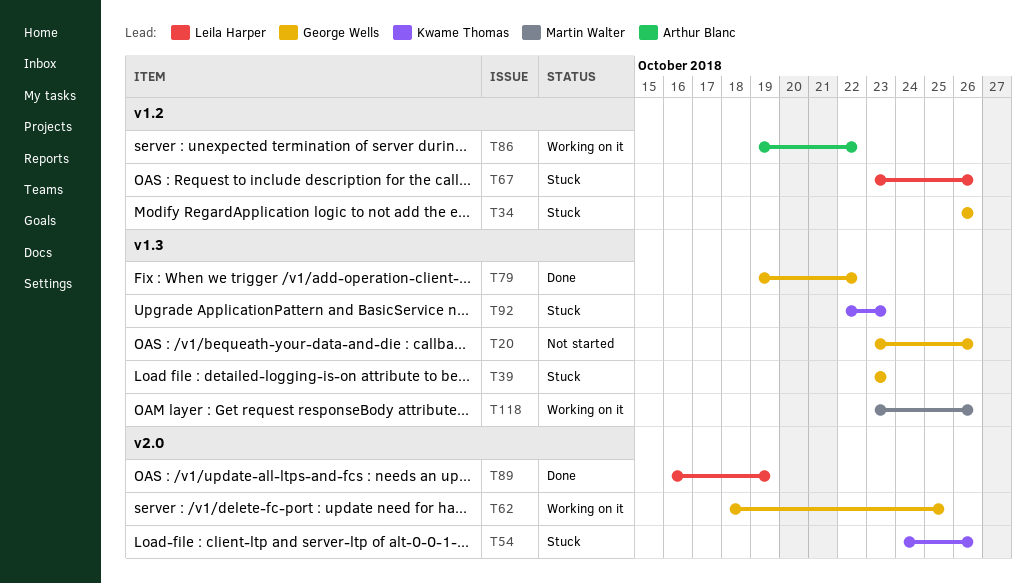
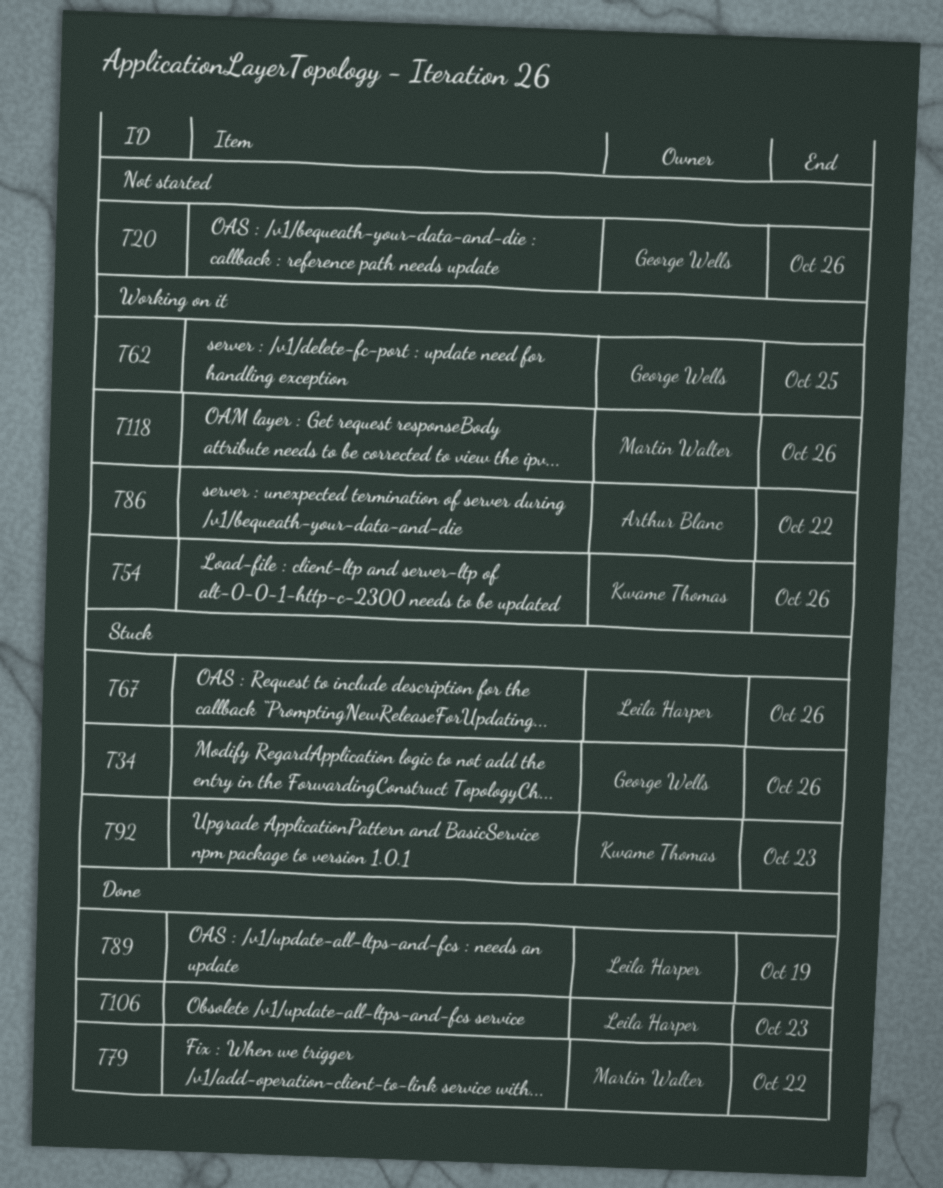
T39: present -> none
T54, status: Stuck -> Working on it
T79, owner: George Wells -> Martin Walter
T106: none -> present

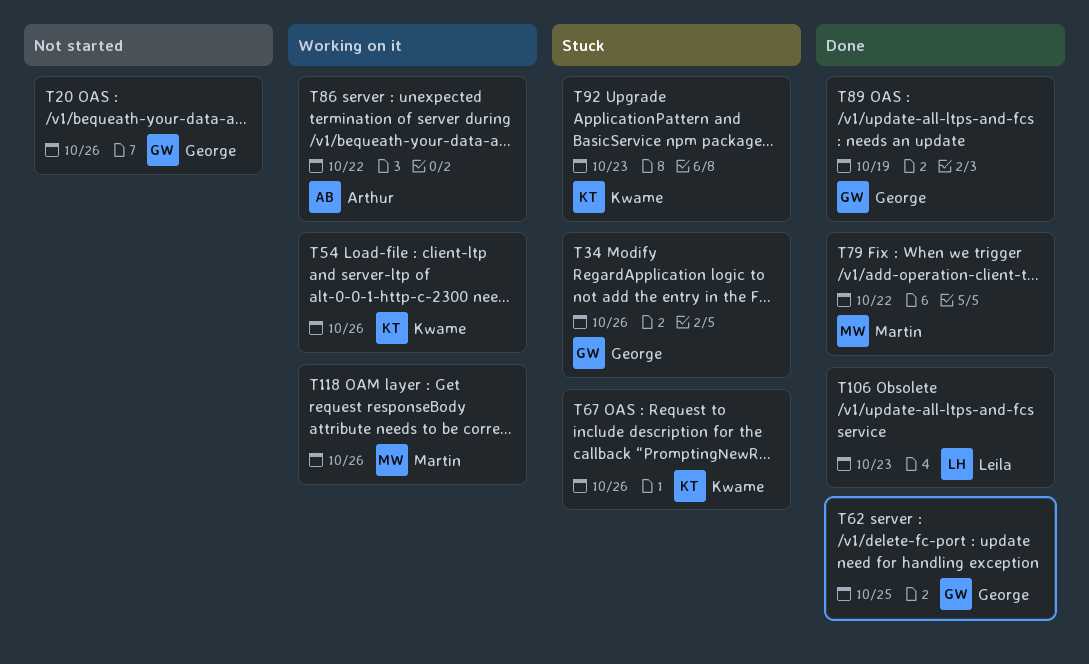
T62, status: Working on it -> Done
T67, owner: Leila Harper -> Kwame Thomas
T89, owner: Leila Harper -> George Wells

